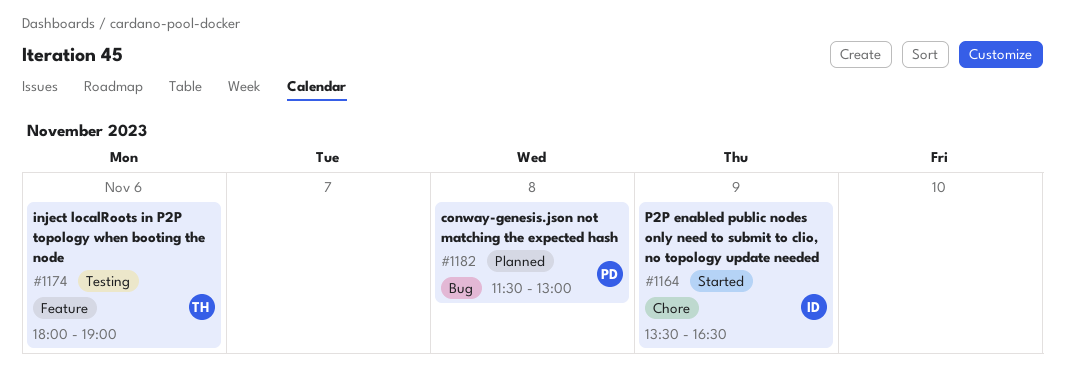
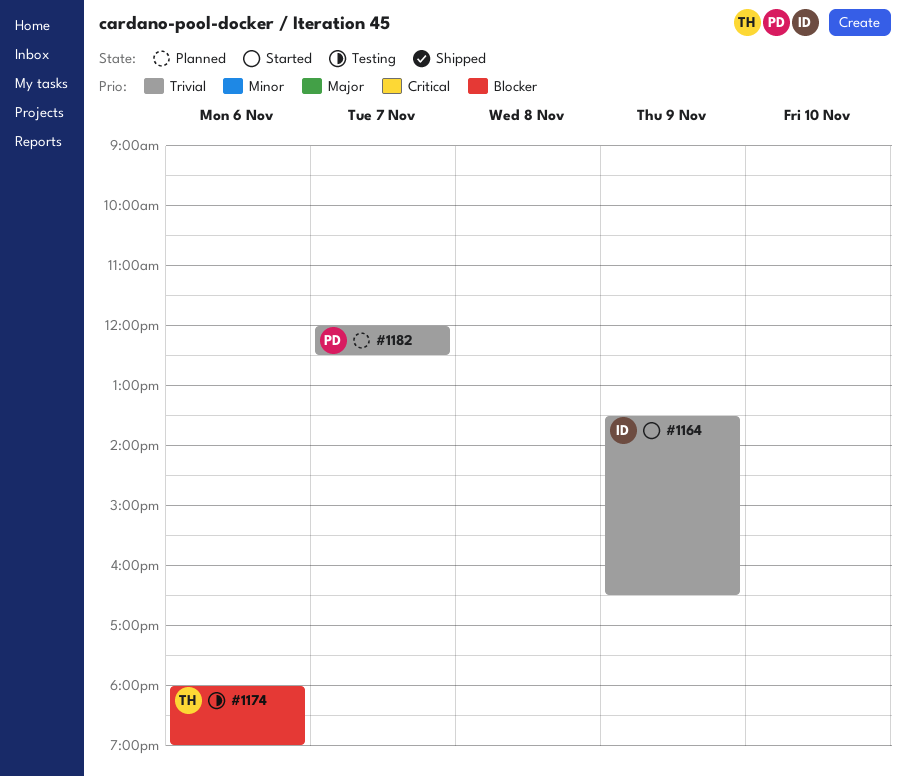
#1182, day: Nov 8 -> Nov 7
#1182, begins: 11:30 -> 12:00
#1182, ends: 13:00 -> 12:30

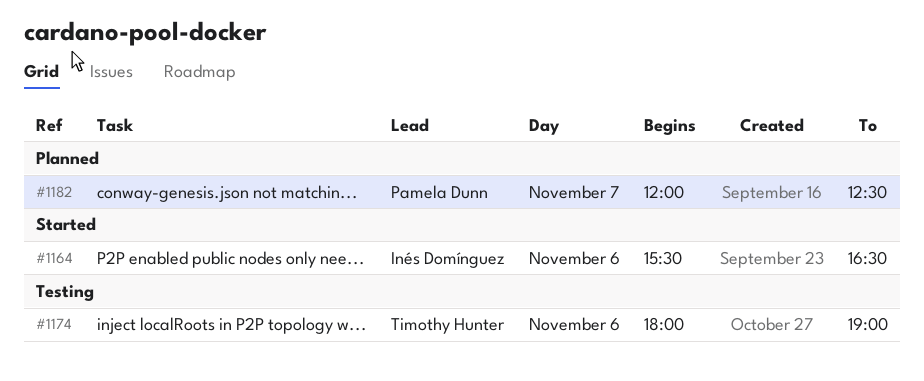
#1164, day: Nov 9 -> Nov 6
#1164, begins: 13:30 -> 15:30

